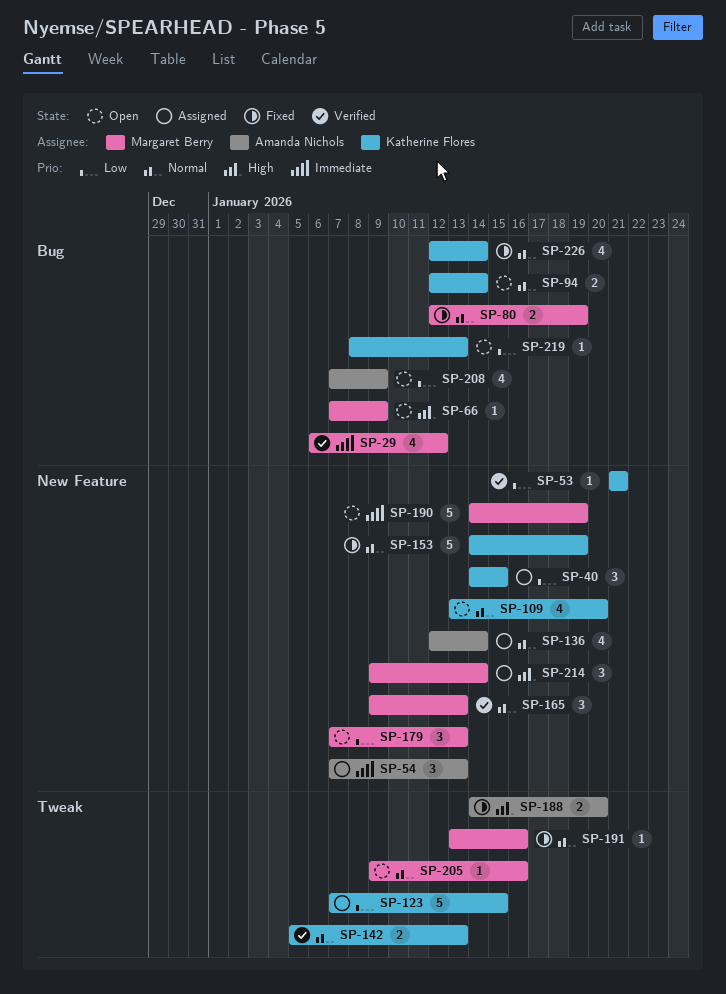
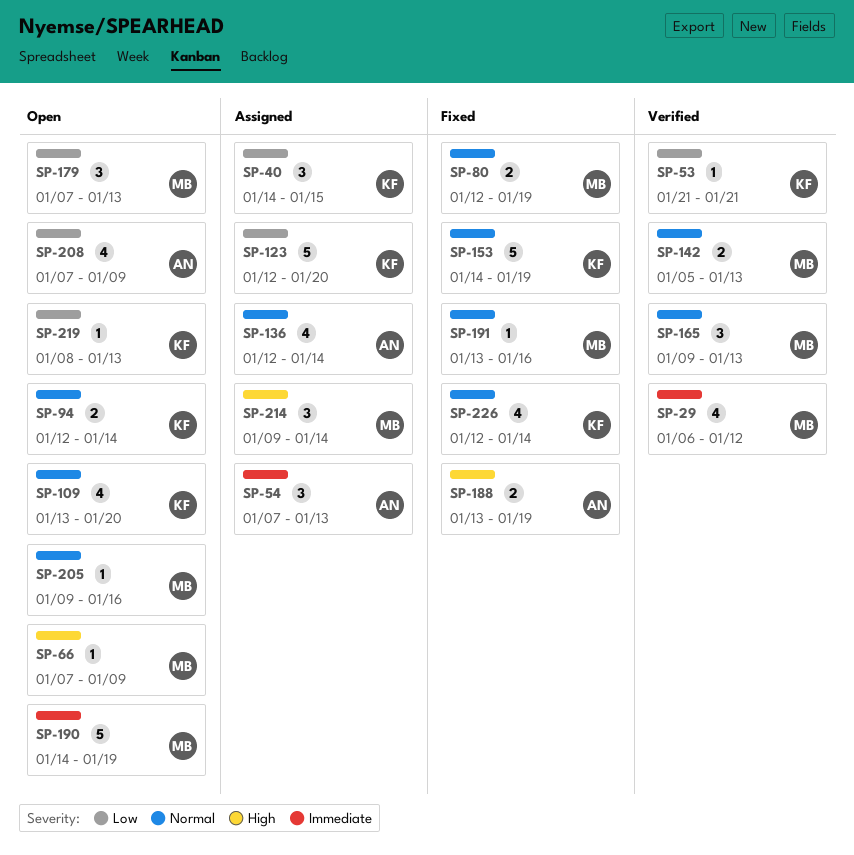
SP-123, start: Jan 7 -> Jan 12
SP-123, due: Jan 15 -> Jan 20
SP-142, owner: Katherine Flores -> Margaret Berry
SP-188, start: Jan 14 -> Jan 13
SP-188, due: Jan 20 -> Jan 19

